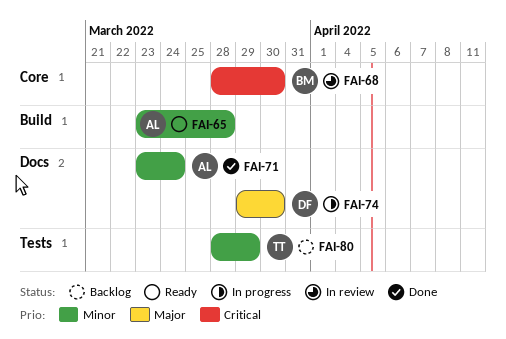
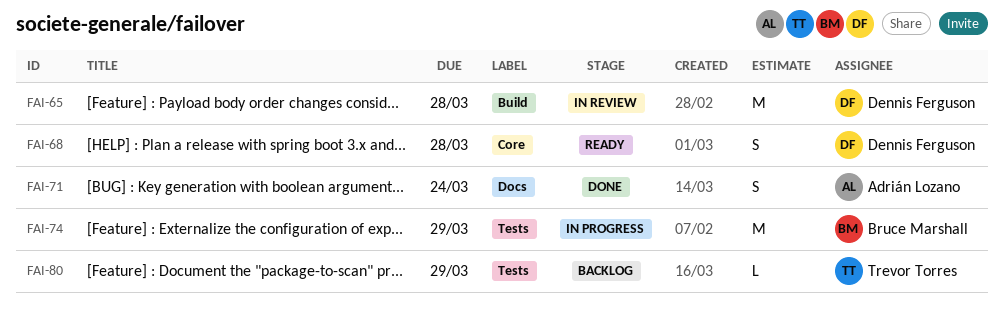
FAI-65, status: Ready -> In review
FAI-65, owner: Adrián Lozano -> Dennis Ferguson
FAI-68, status: In review -> Ready
FAI-68, owner: Bruce Marshall -> Dennis Ferguson
FAI-68, due: Mar 30 -> Mar 28
FAI-74, owner: Dennis Ferguson -> Bruce Marshall
FAI-74, label: Docs -> Tests
FAI-74, due: Mar 30 -> Mar 29

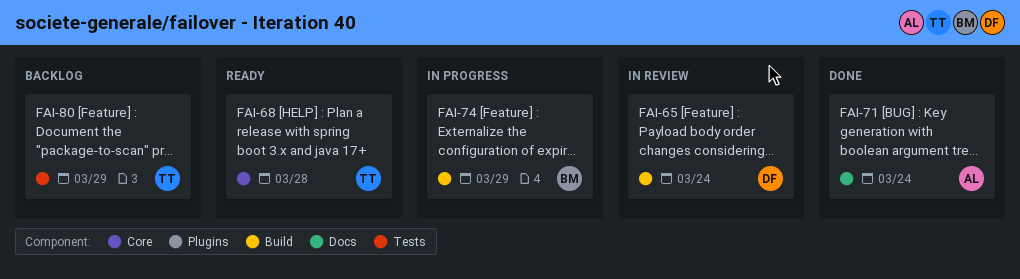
FAI-65, due: Mar 28 -> Mar 24
FAI-68, owner: Dennis Ferguson -> Trevor Torres
FAI-74, label: Tests -> Build

